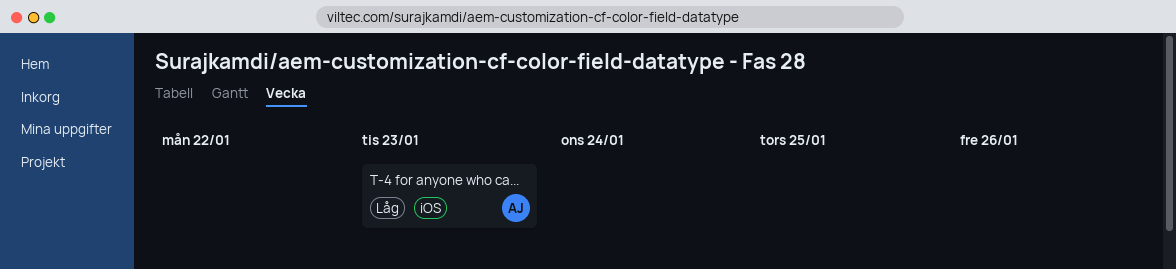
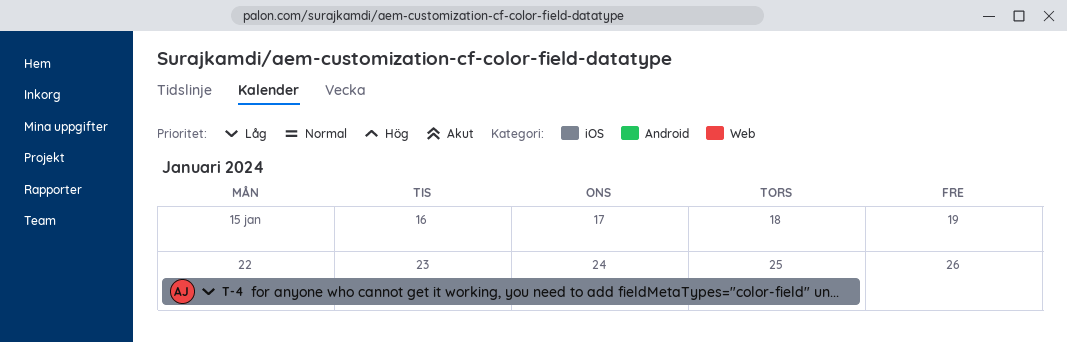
T-4, due: Jan 23 -> Jan 25

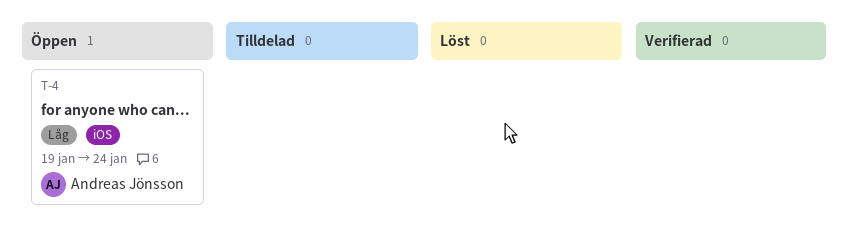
T-4, start: Jan 22 -> Jan 19
T-4, due: Jan 25 -> Jan 24

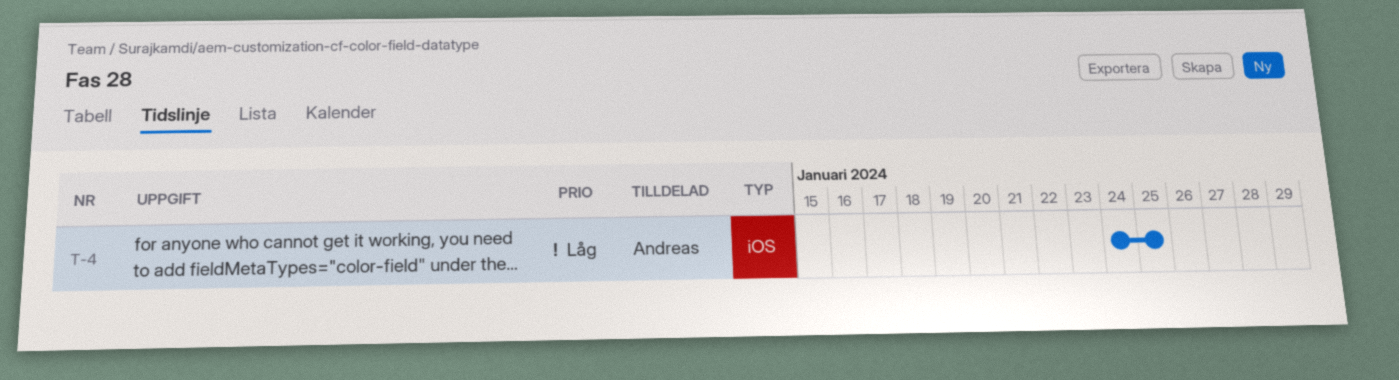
T-4, start: Jan 19 -> Jan 24
T-4, due: Jan 24 -> Jan 25

